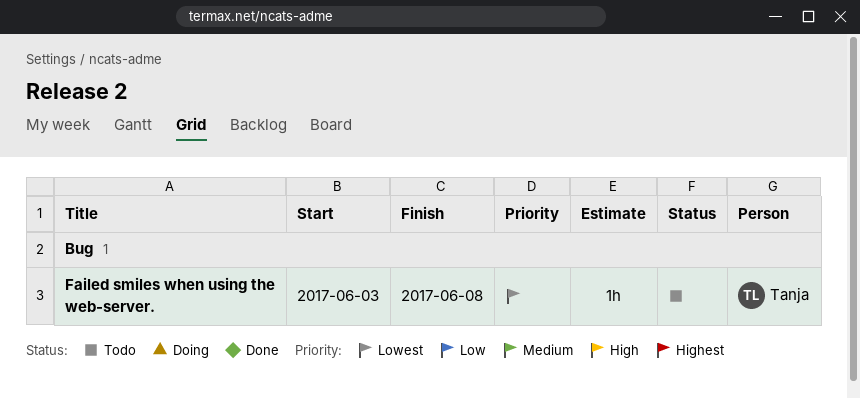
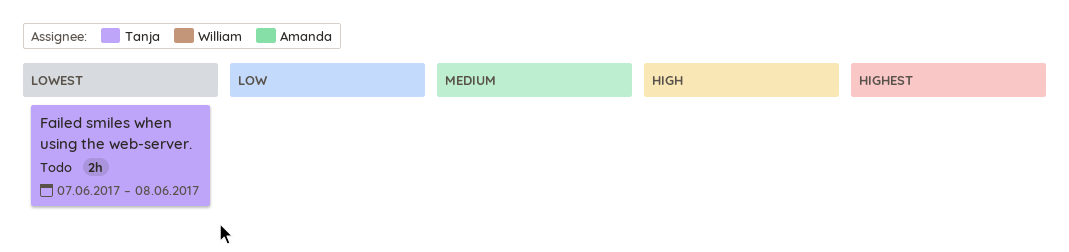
Failed smiles when using the web-server., estimate: 1h -> 2h
Failed smiles when using the web-server., start: Jun 3 -> Jun 7

